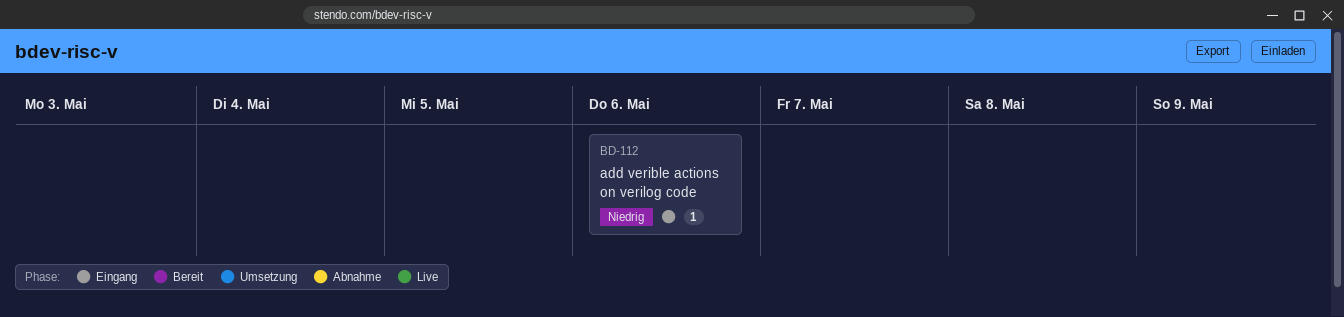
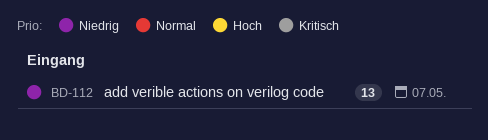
BD-112, estimate: 1 -> 13
BD-112, due: May 6 -> May 7

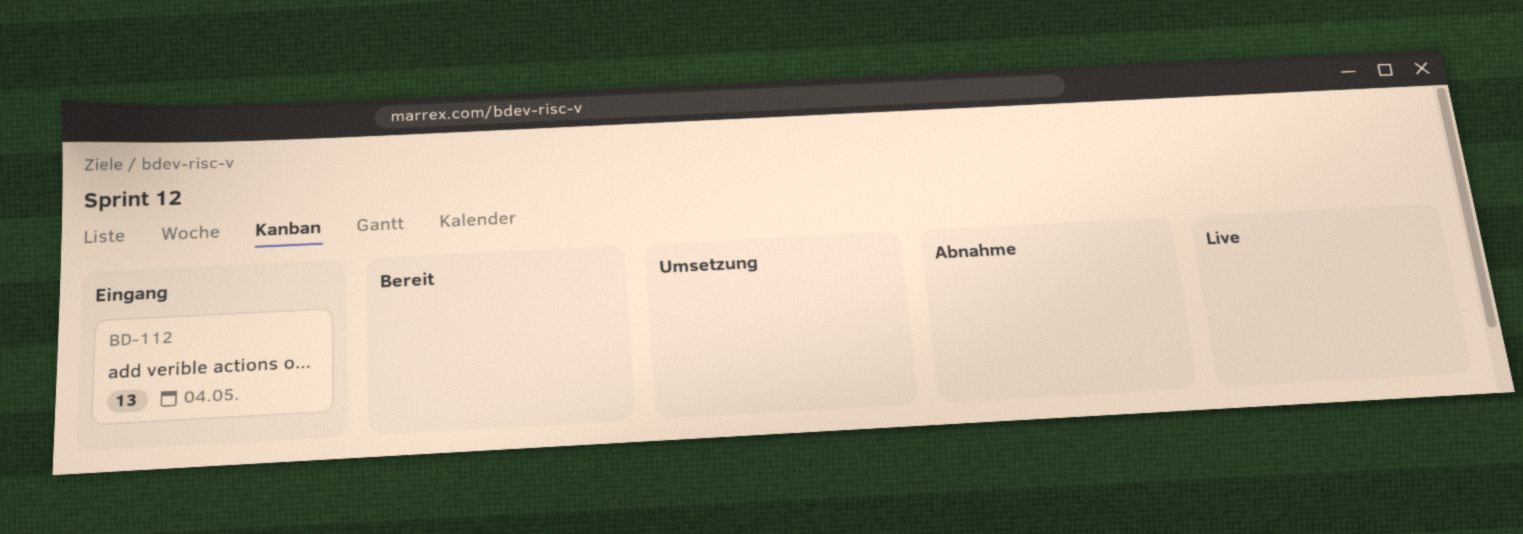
BD-112, due: May 7 -> May 4

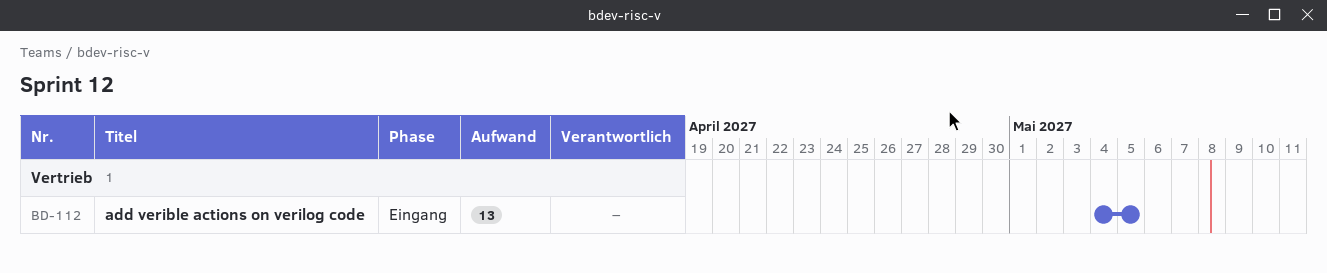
BD-112, due: May 4 -> May 5

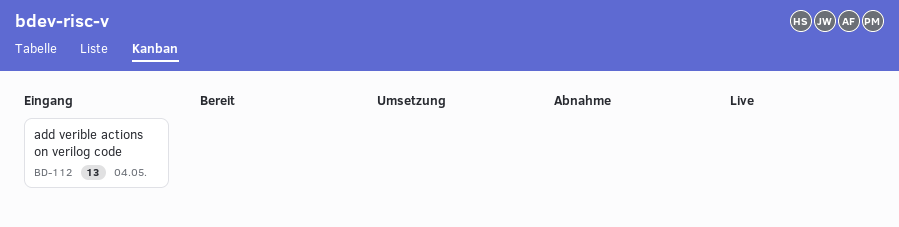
BD-112, due: May 5 -> May 4

